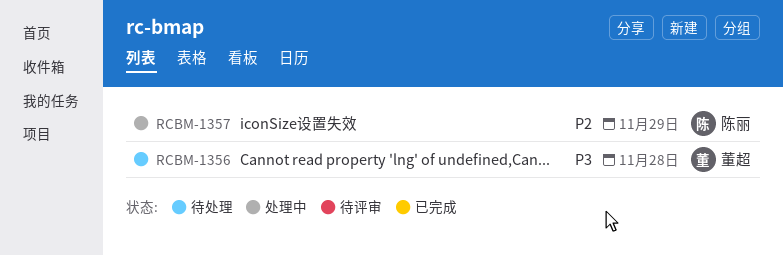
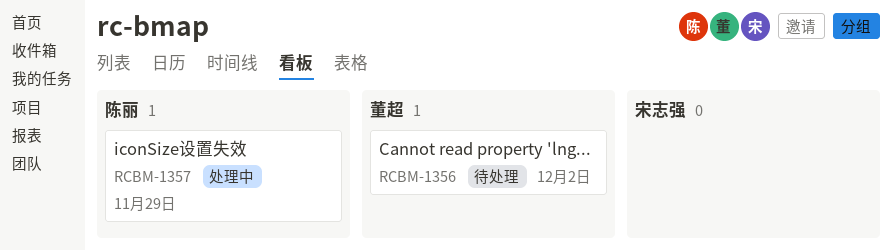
RCBM-1356, due: Nov 28 -> Dec 2

